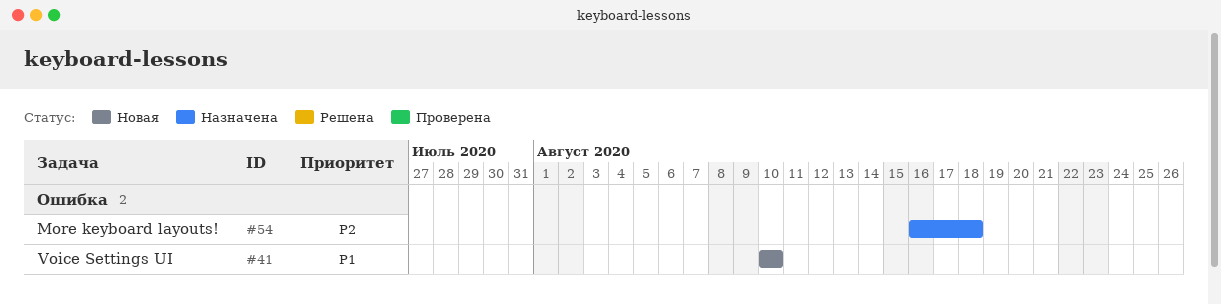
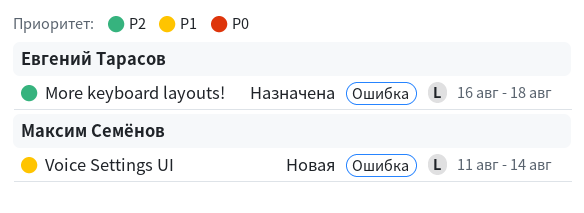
Voice Settings UI, start: Aug 10 -> Aug 11
Voice Settings UI, due: Aug 10 -> Aug 14

